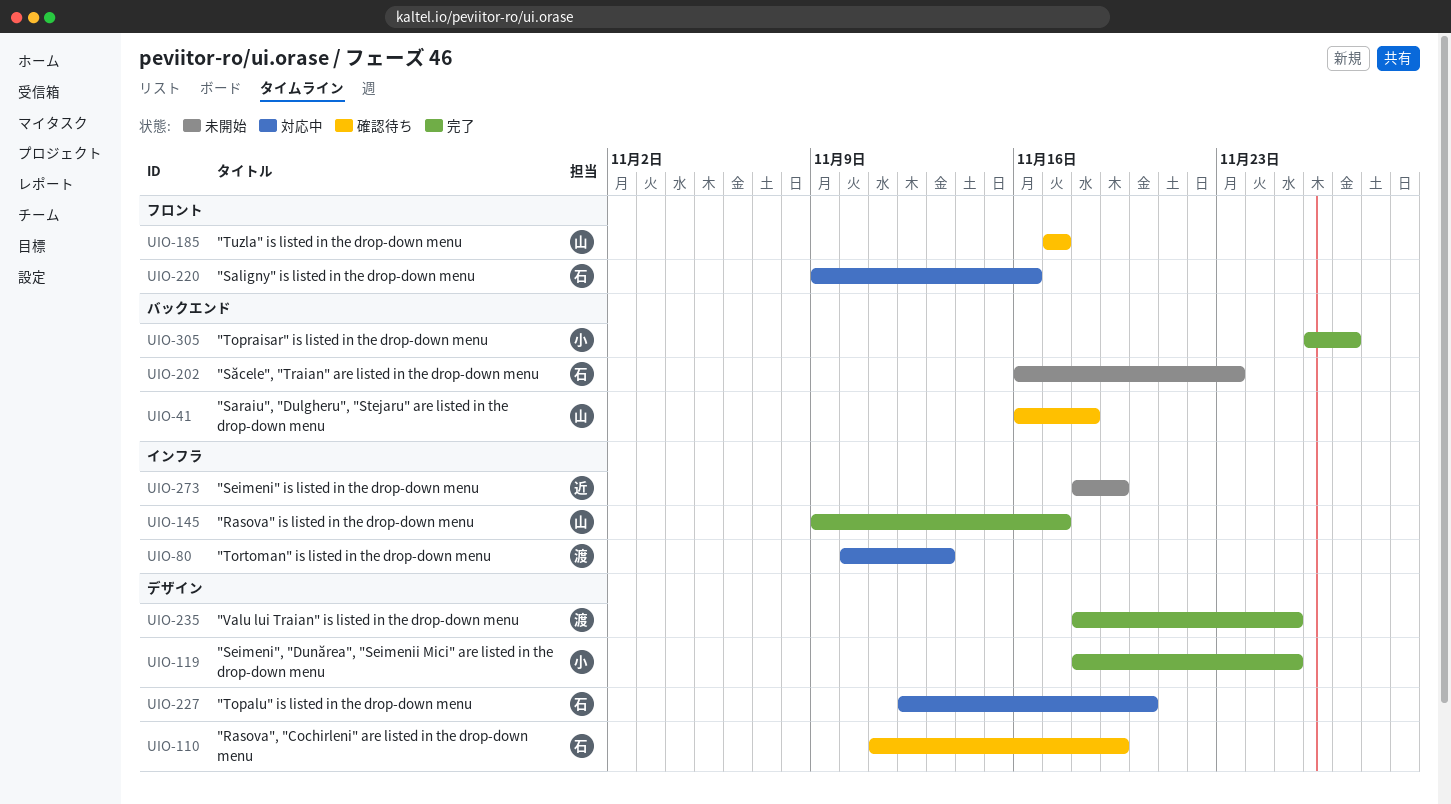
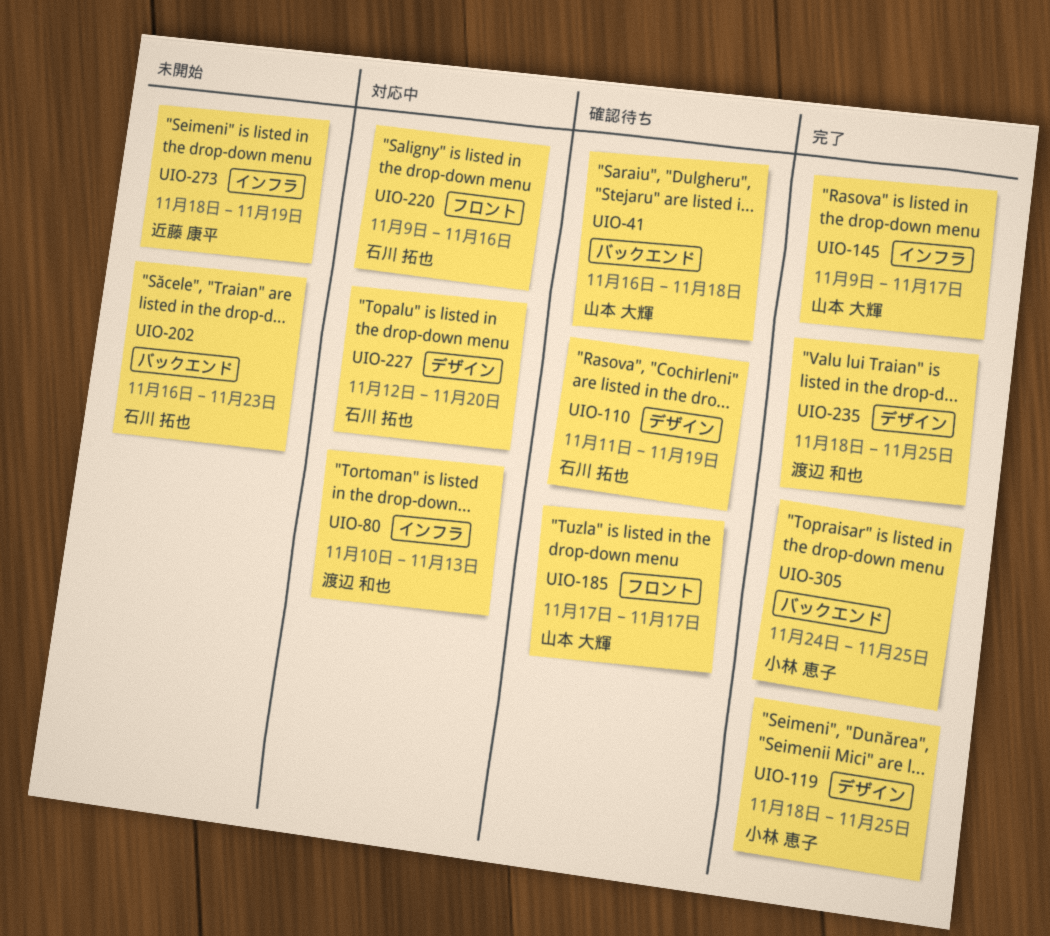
UIO-305, start: Nov 26 -> Nov 24
UIO-305, due: Nov 27 -> Nov 25

